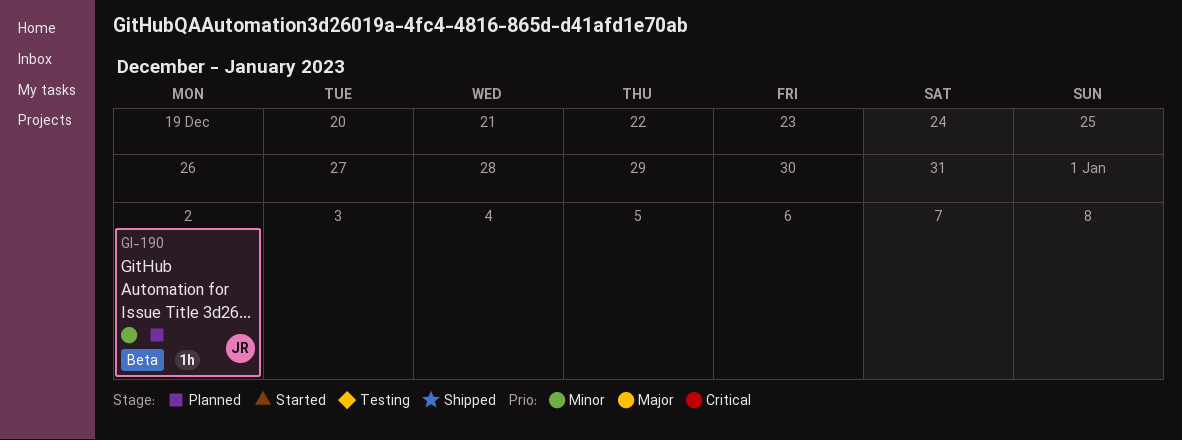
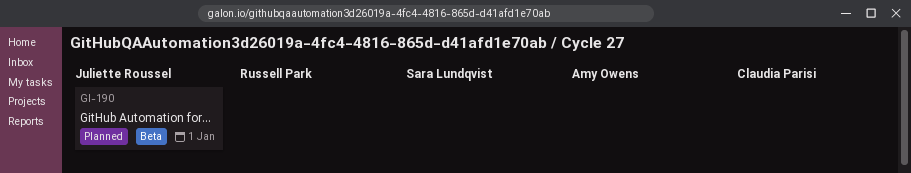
GI-190, due: Jan 2 -> Jan 1

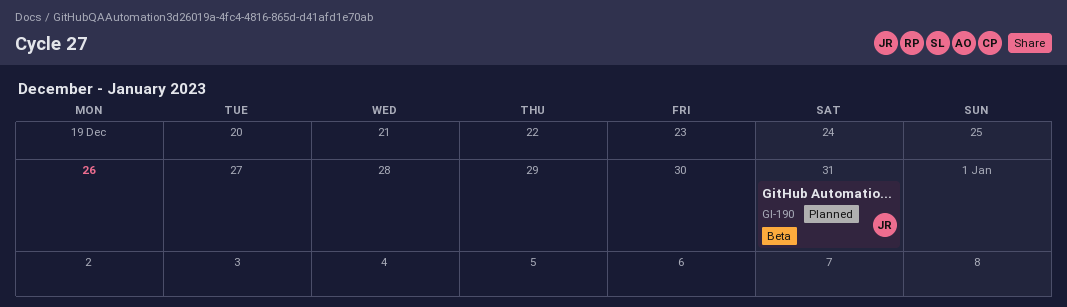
GI-190, due: Jan 1 -> Dec 31

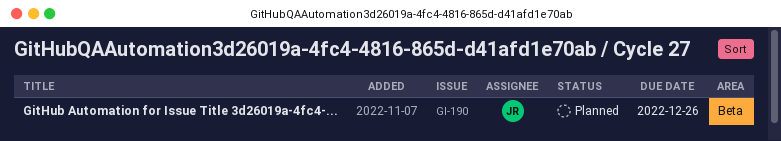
GI-190, due: Dec 31 -> Dec 26

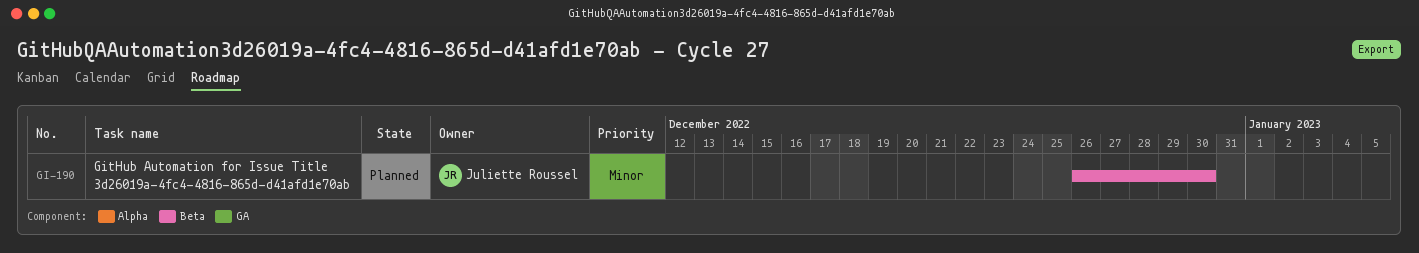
GI-190, due: Dec 26 -> Dec 30

